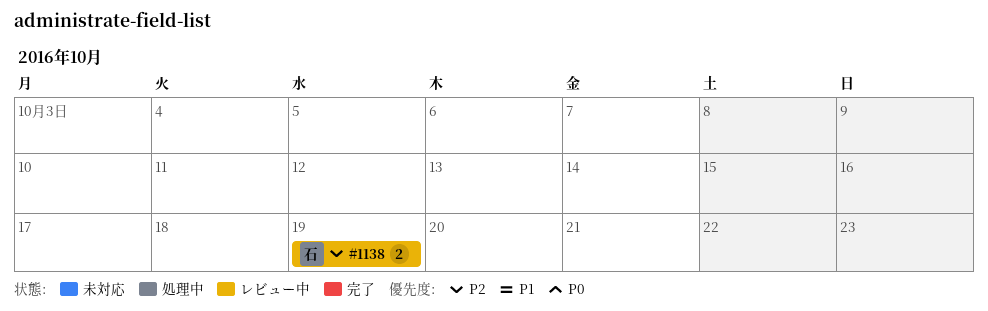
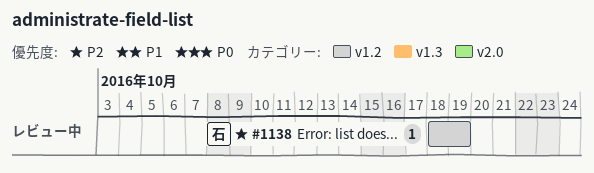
#1138, estimate: 2 -> 1
#1138, start: Oct 19 -> Oct 18

